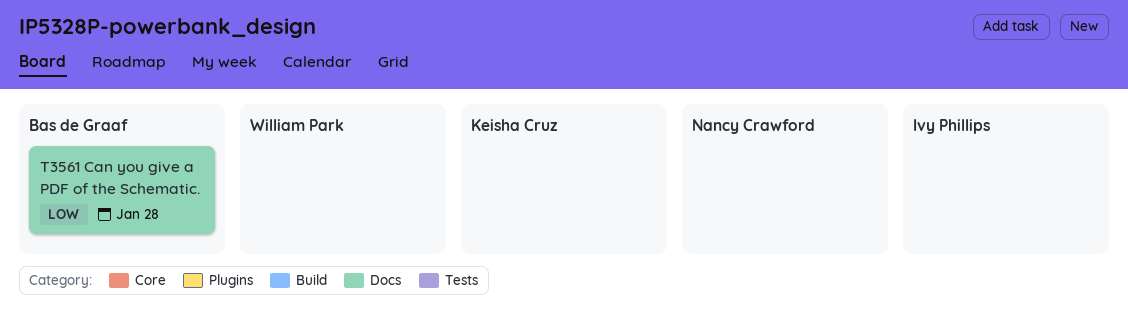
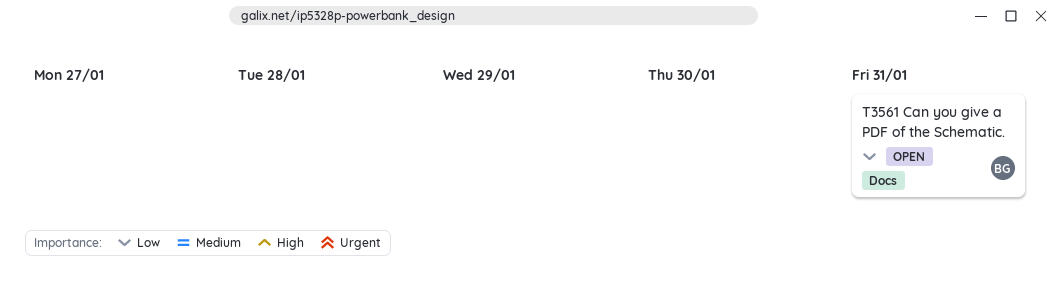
T3561, due: Jan 28 -> Jan 31

